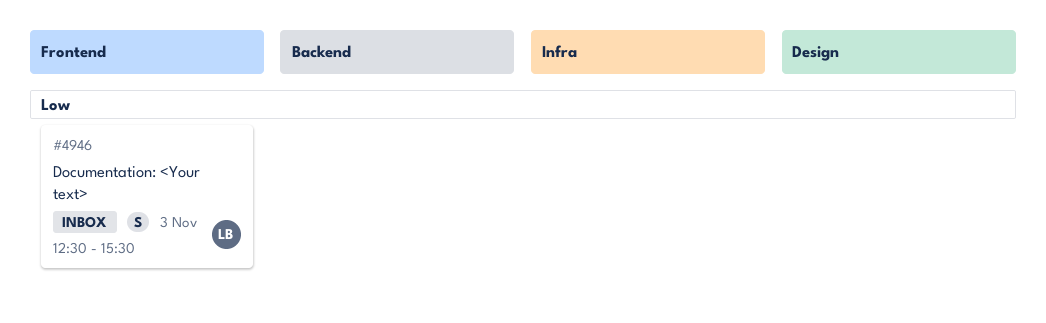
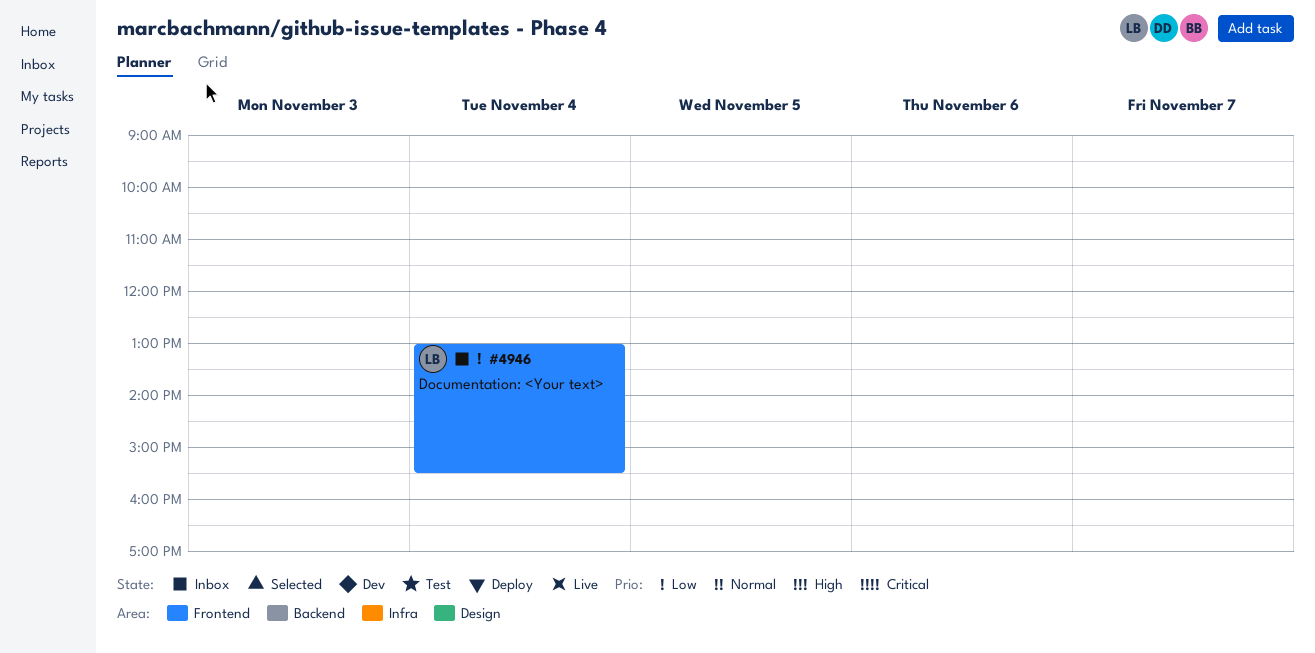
#4946, day: Nov 3 -> Nov 4
#4946, begins: 12:30 -> 13:00

